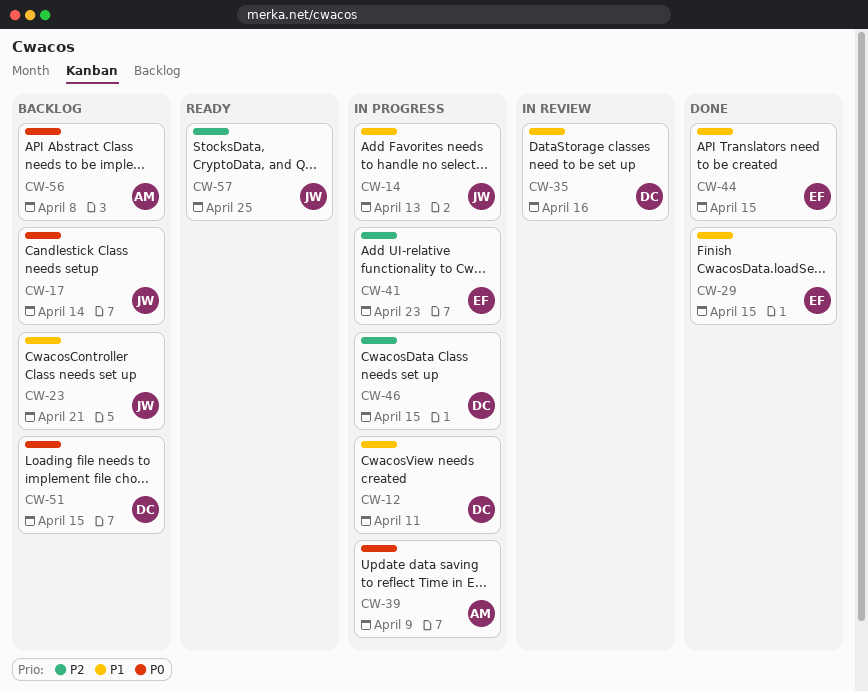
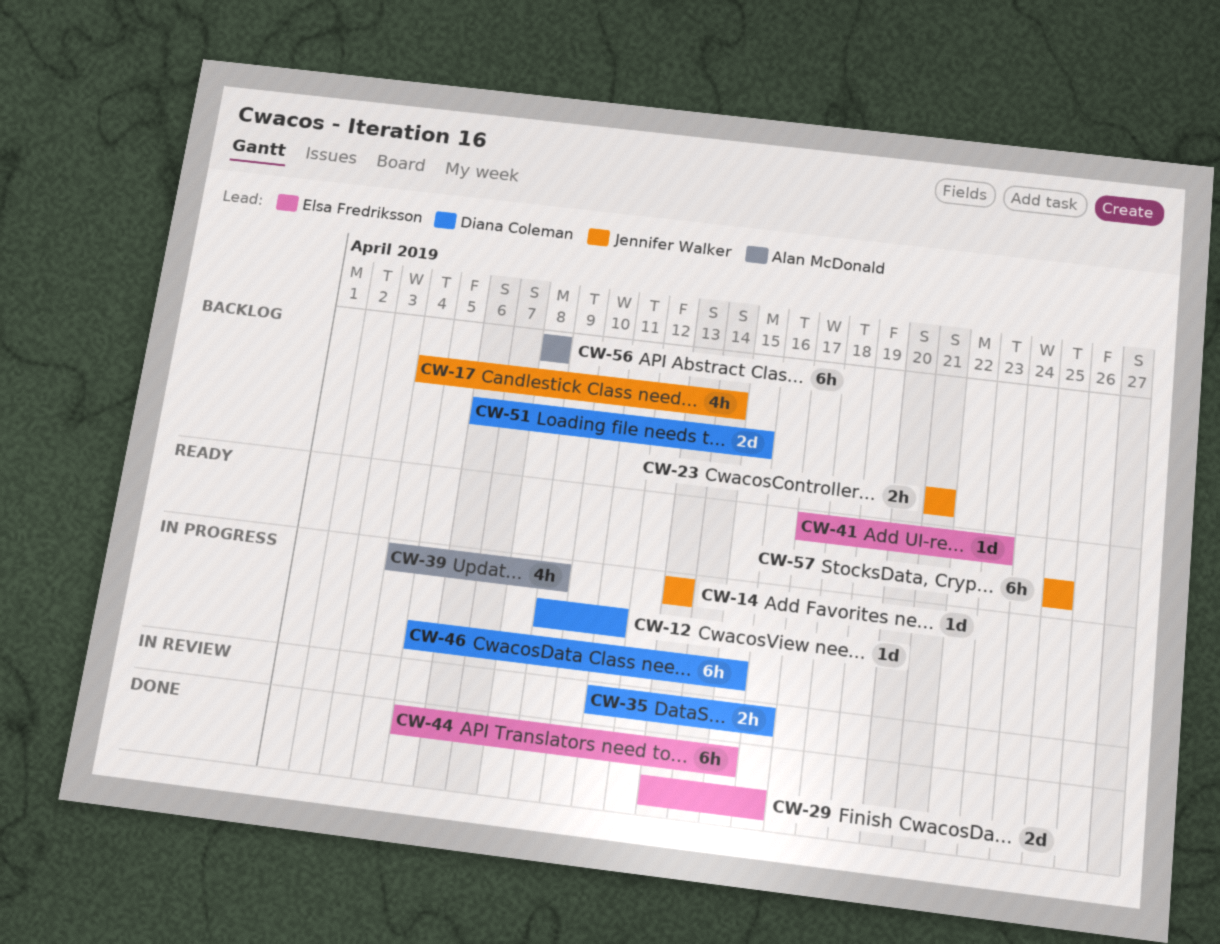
CW-29, due: Apr 15 -> Apr 16
CW-41, status: In progress -> Ready

